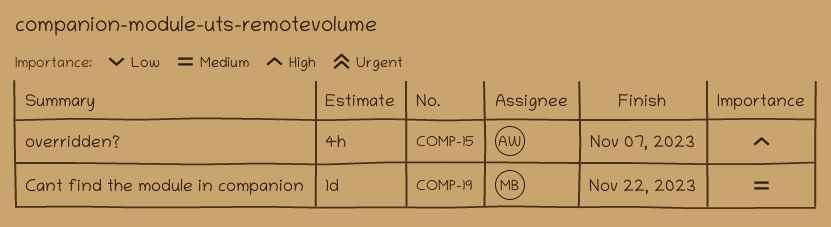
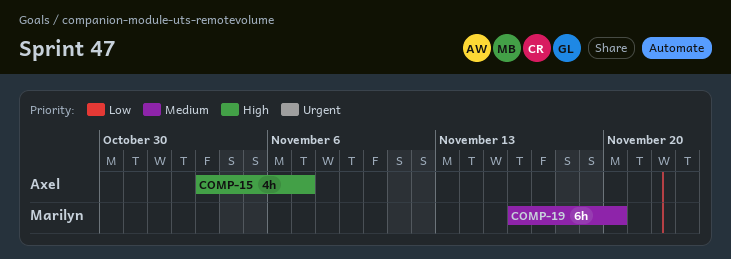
COMP-19, estimate: 1d -> 6h
COMP-19, due: Nov 22 -> Nov 20

